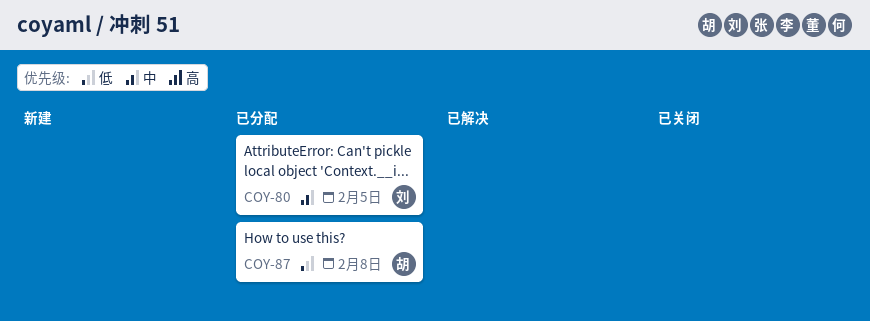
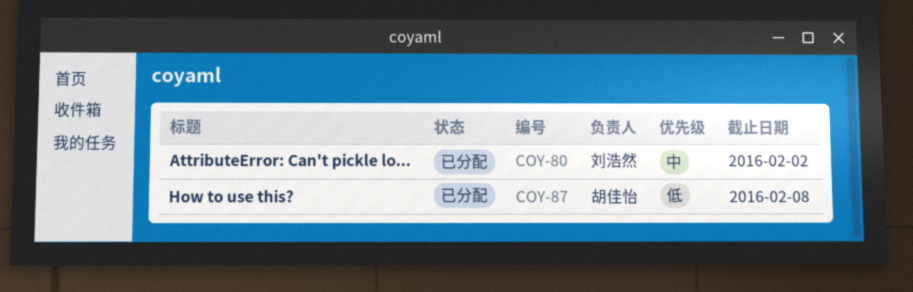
COY-80, due: Feb 5 -> Feb 2

